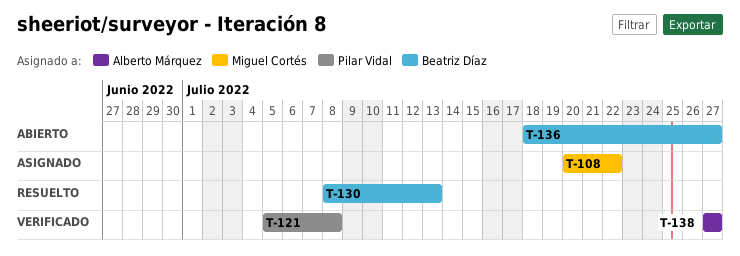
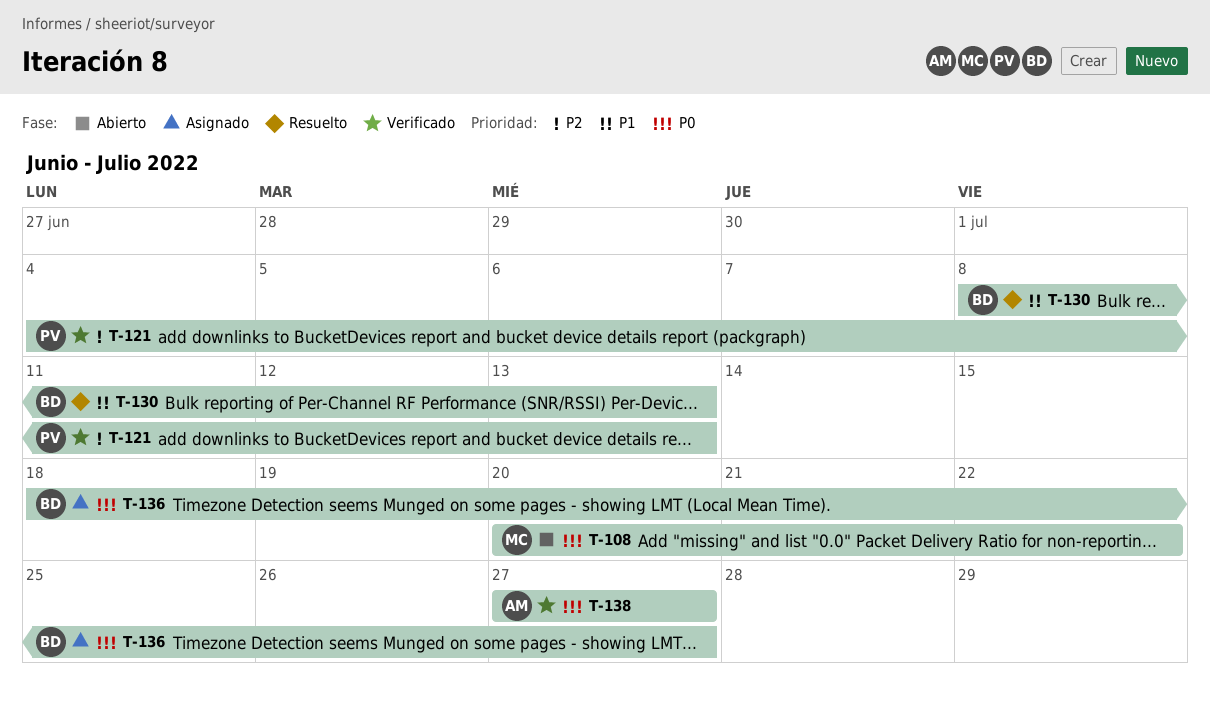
T-108, status: Asignado -> Abierto
T-121, start: Jul 5 -> Jul 4
T-121, due: Jul 8 -> Jul 13
T-136, status: Abierto -> Asignado

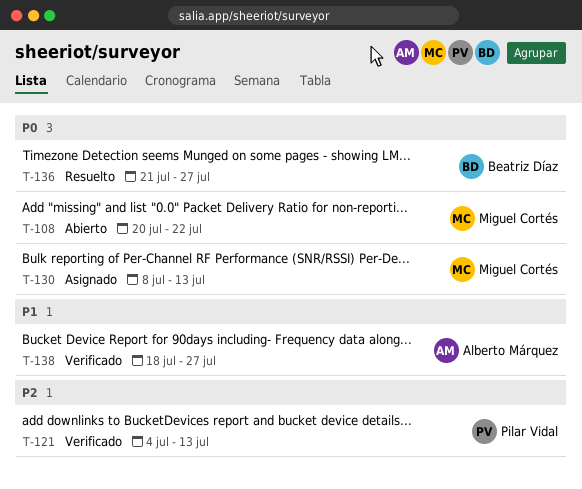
T-130, status: Resuelto -> Asignado
T-130, owner: Beatriz Díaz -> Miguel Cortés
T-130, priority: P1 -> P0
T-136, status: Asignado -> Resuelto
T-136, start: Jul 18 -> Jul 21
T-138, priority: P0 -> P1
T-138, start: Jul 27 -> Jul 18

